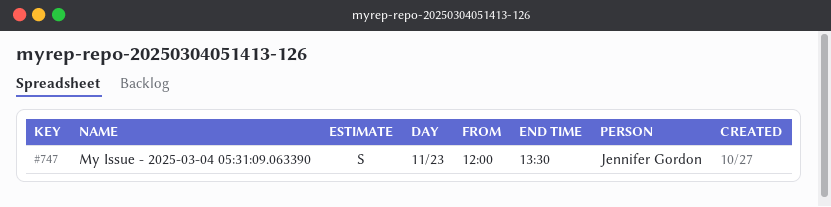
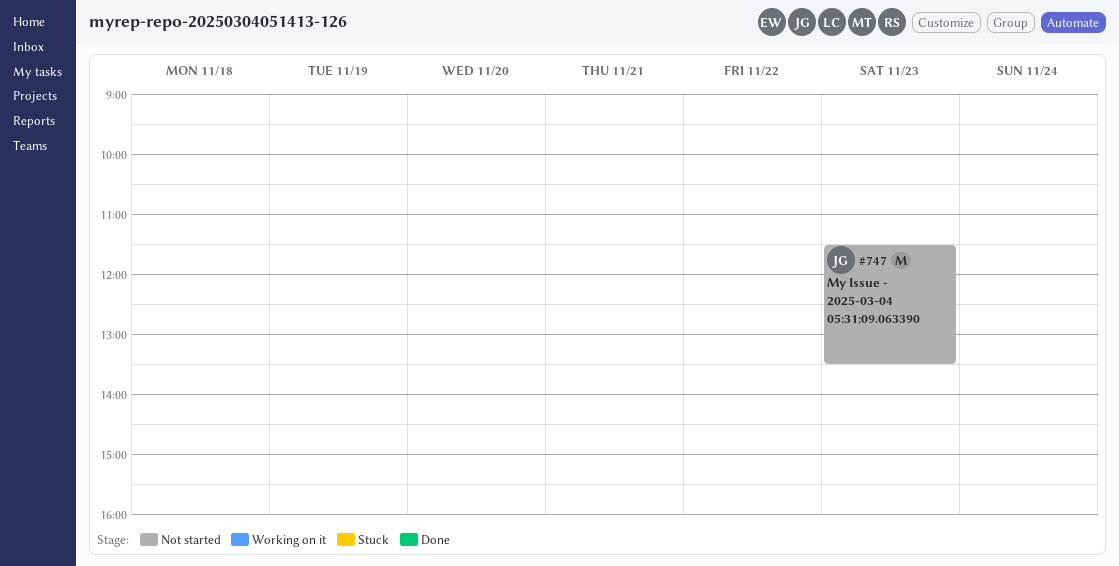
#747, estimate: S -> M
#747, begins: 12:00 -> 11:30

